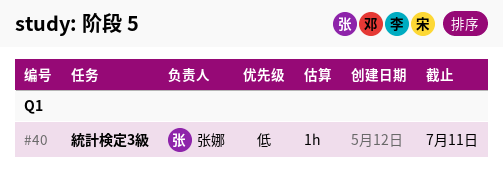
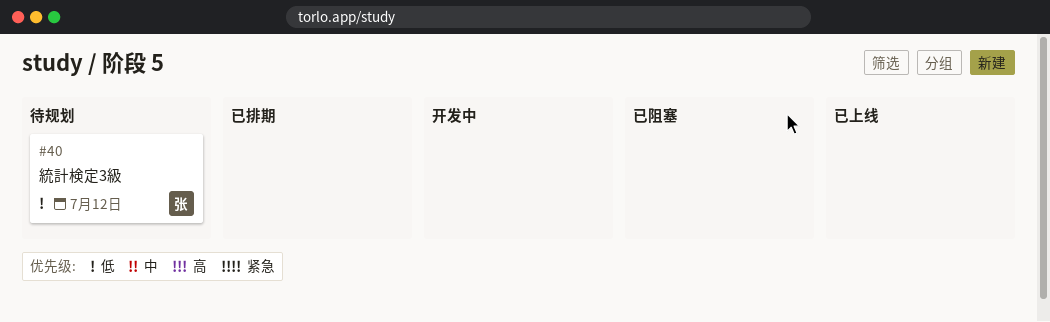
#40, due: Jul 11 -> Jul 12

